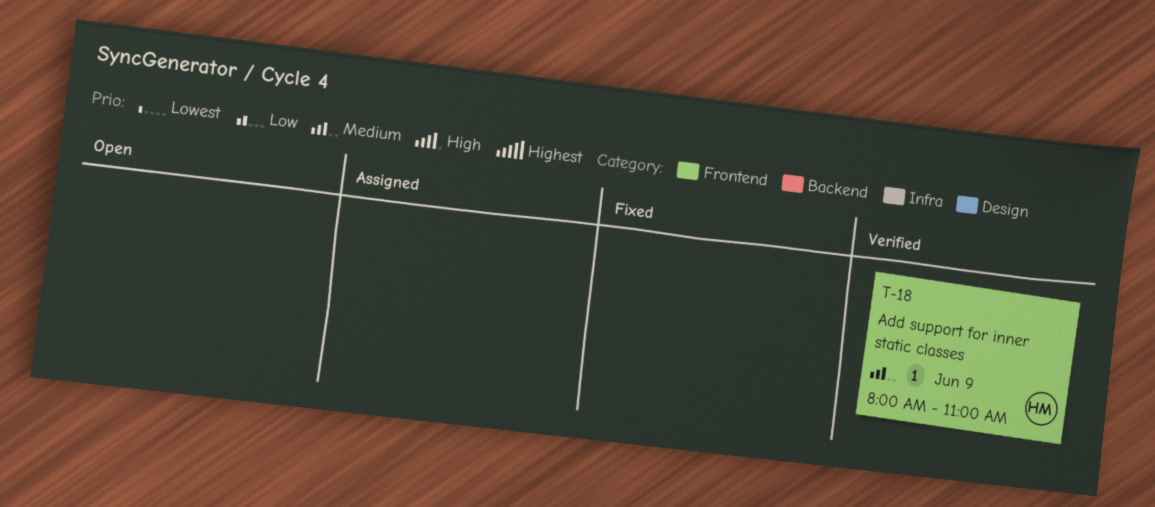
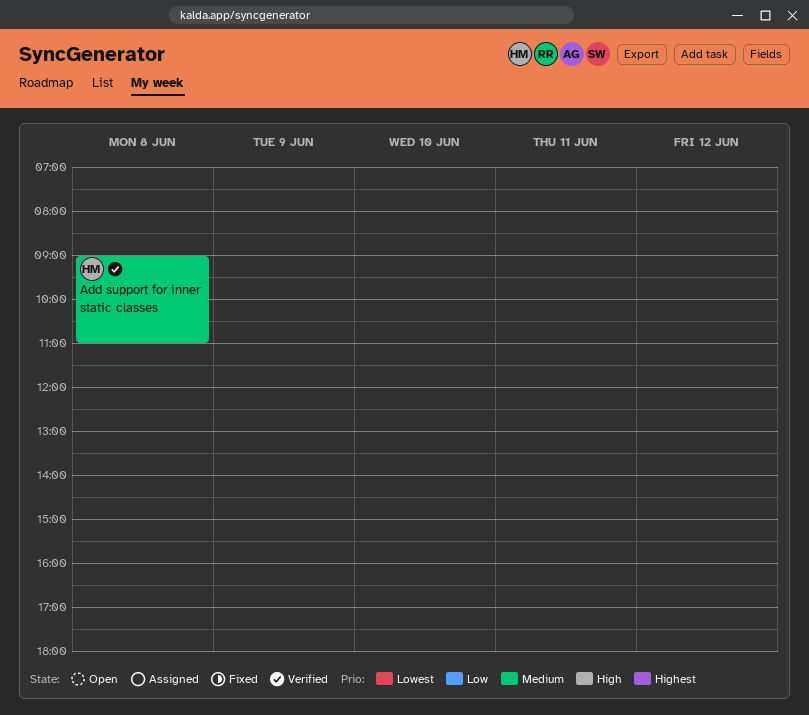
Add support for inner static classes, day: Jun 9 -> Jun 8
Add support for inner static classes, begins: 08:00 -> 09:00

